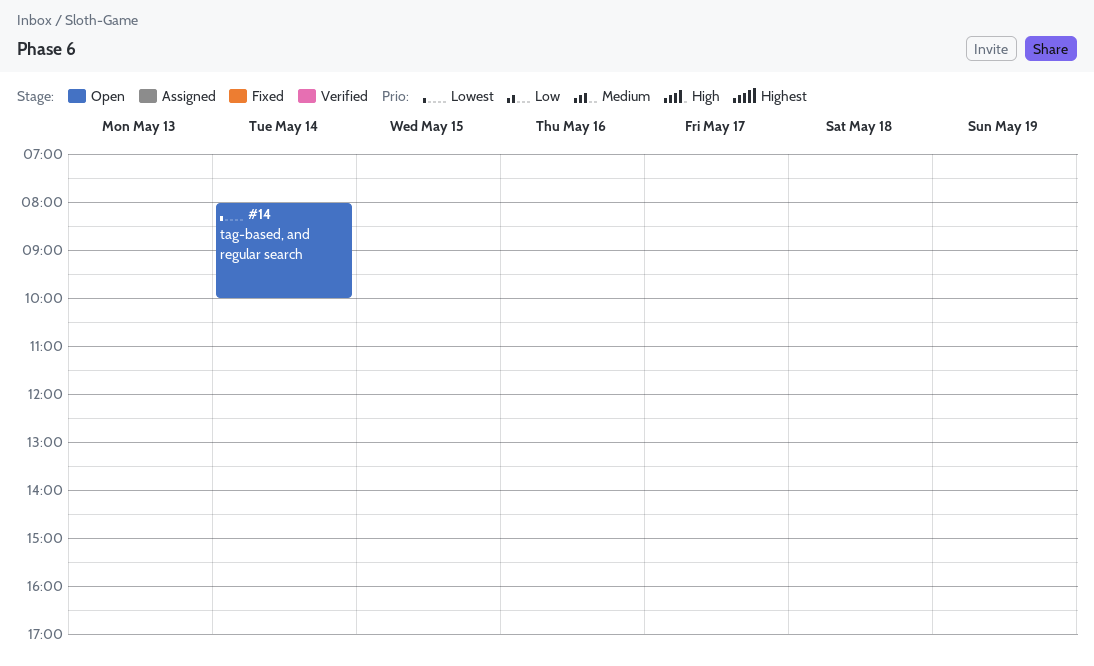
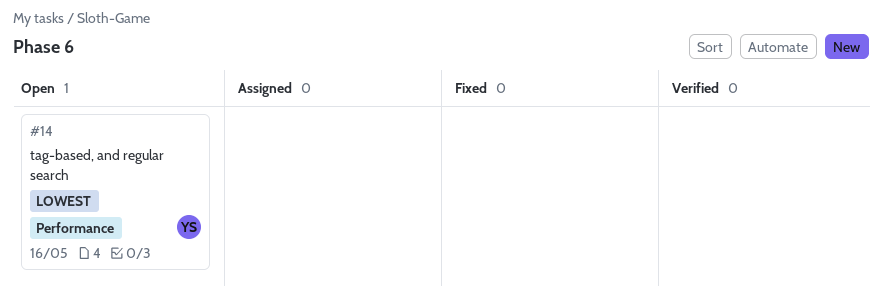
#14, day: May 14 -> May 16

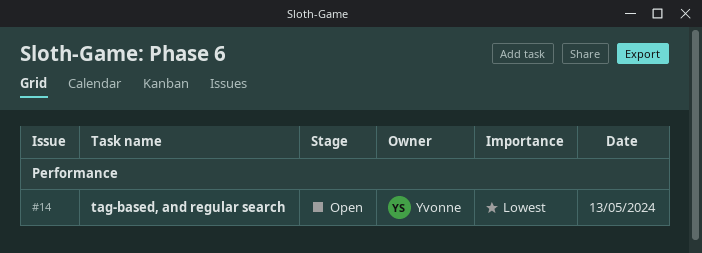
#14, day: May 16 -> May 13

